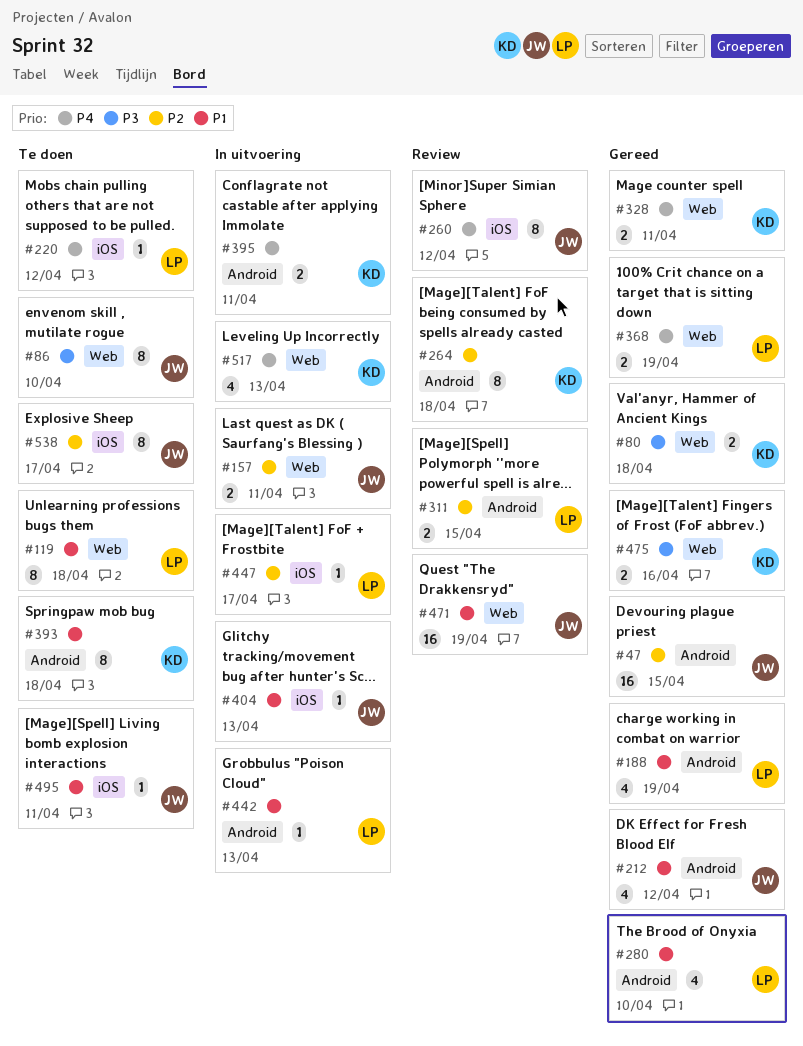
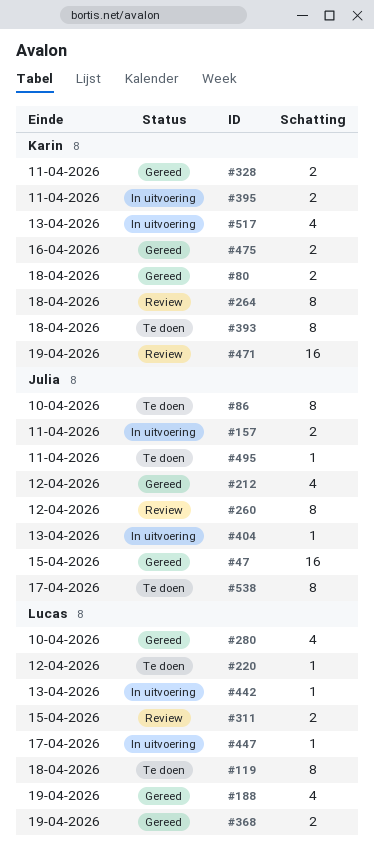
#471, owner: Julia -> Karin

